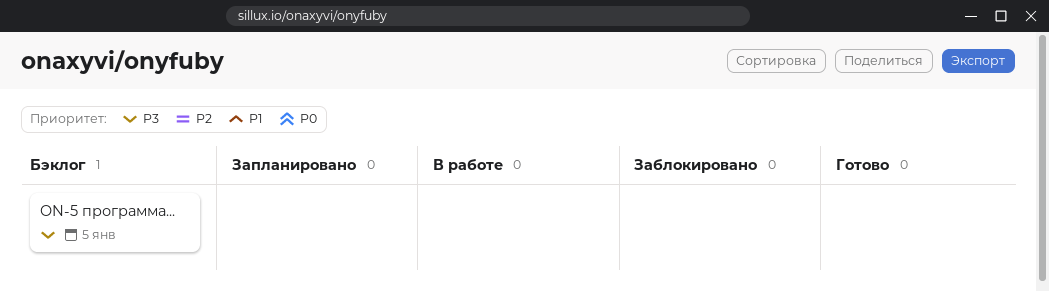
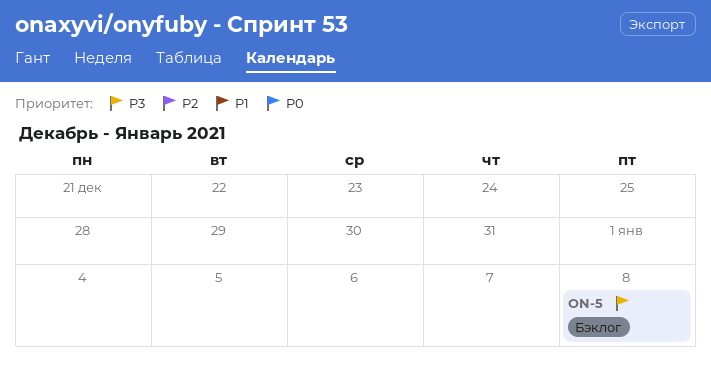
ON-5, due: Jan 5 -> Jan 8

